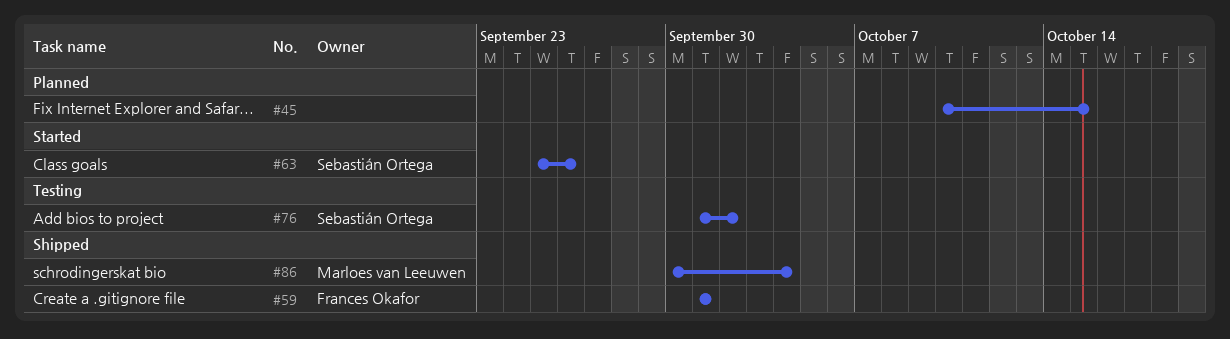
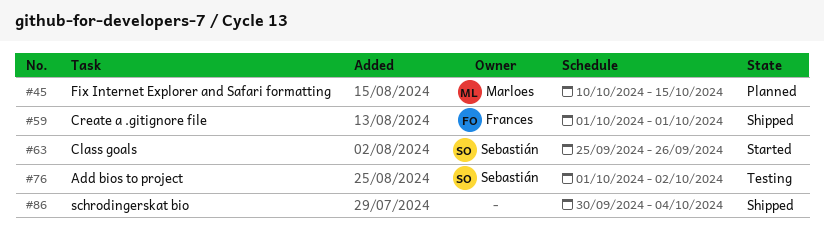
#45, owner: none -> Marloes van Leeuwen
#86, owner: Marloes van Leeuwen -> none

